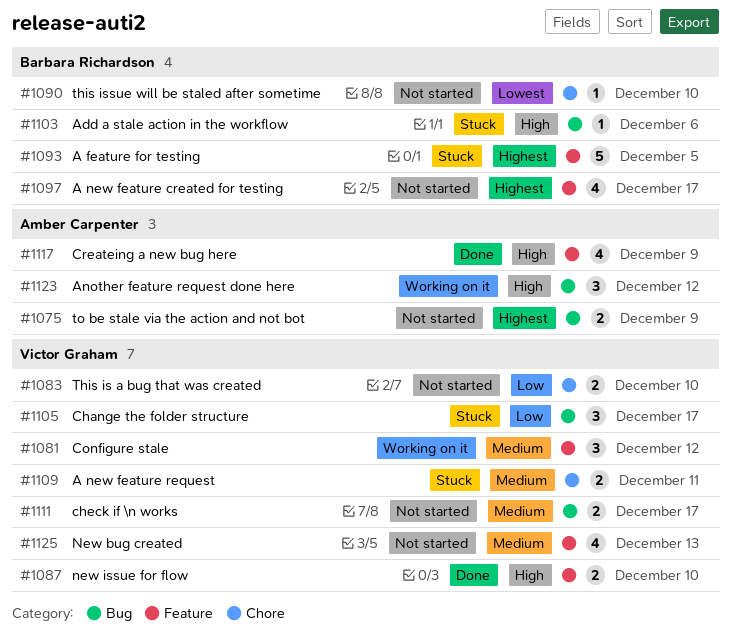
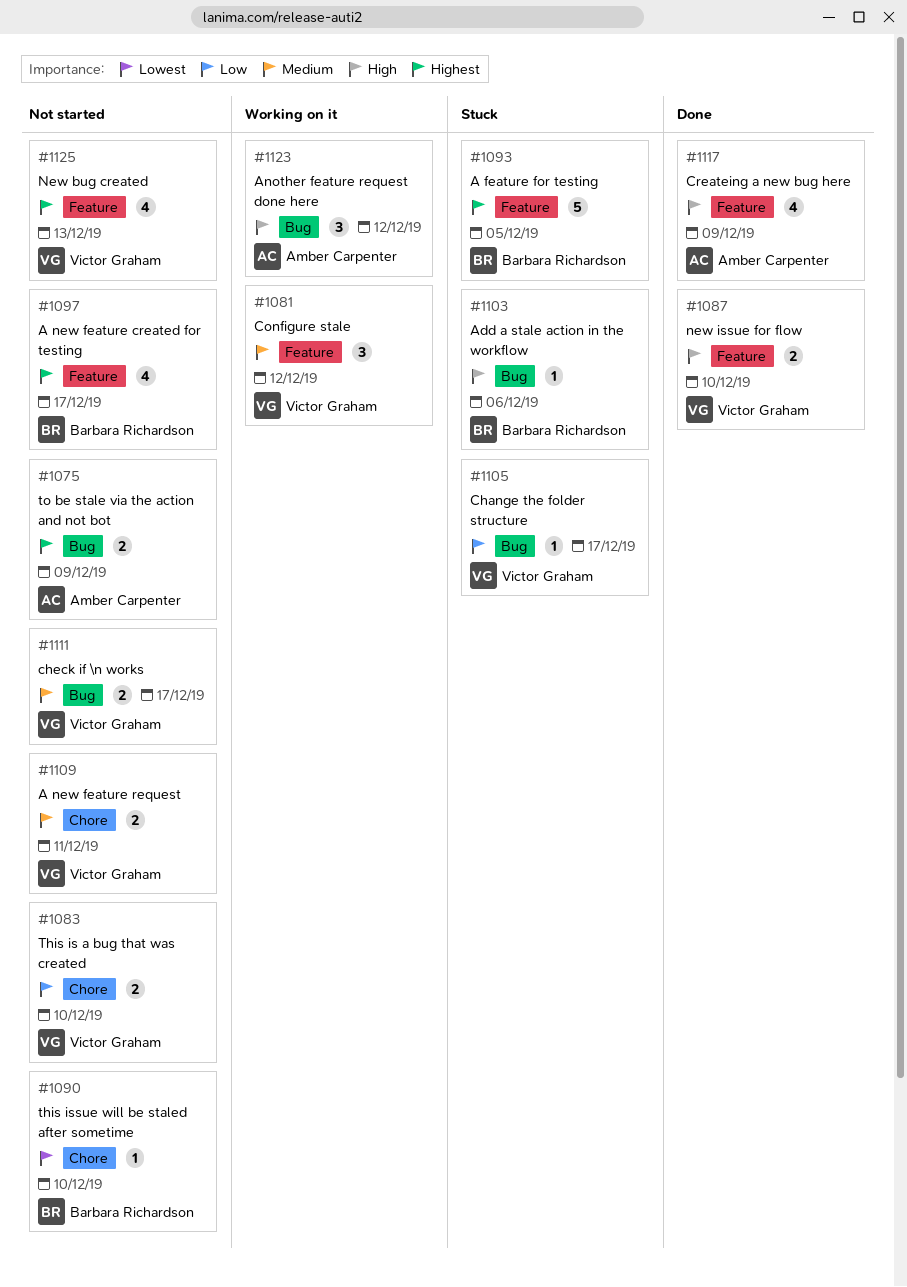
#1105, estimate: 3 -> 1
#1109, status: Stuck -> Not started
#1125, priority: Medium -> Highest

